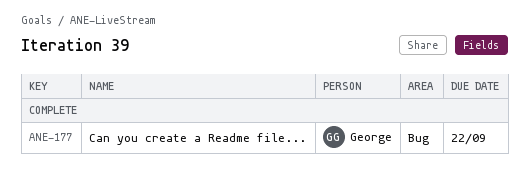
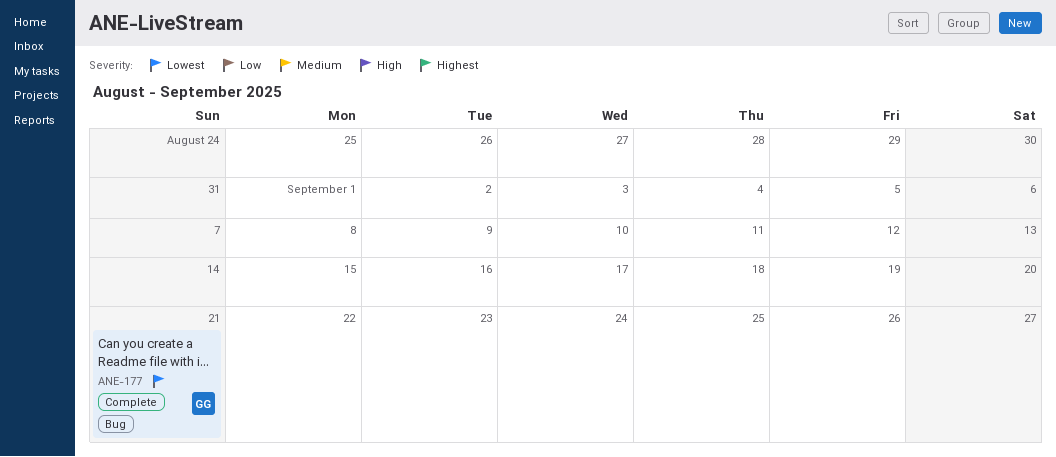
ANE-177, due: Sep 22 -> Sep 21

